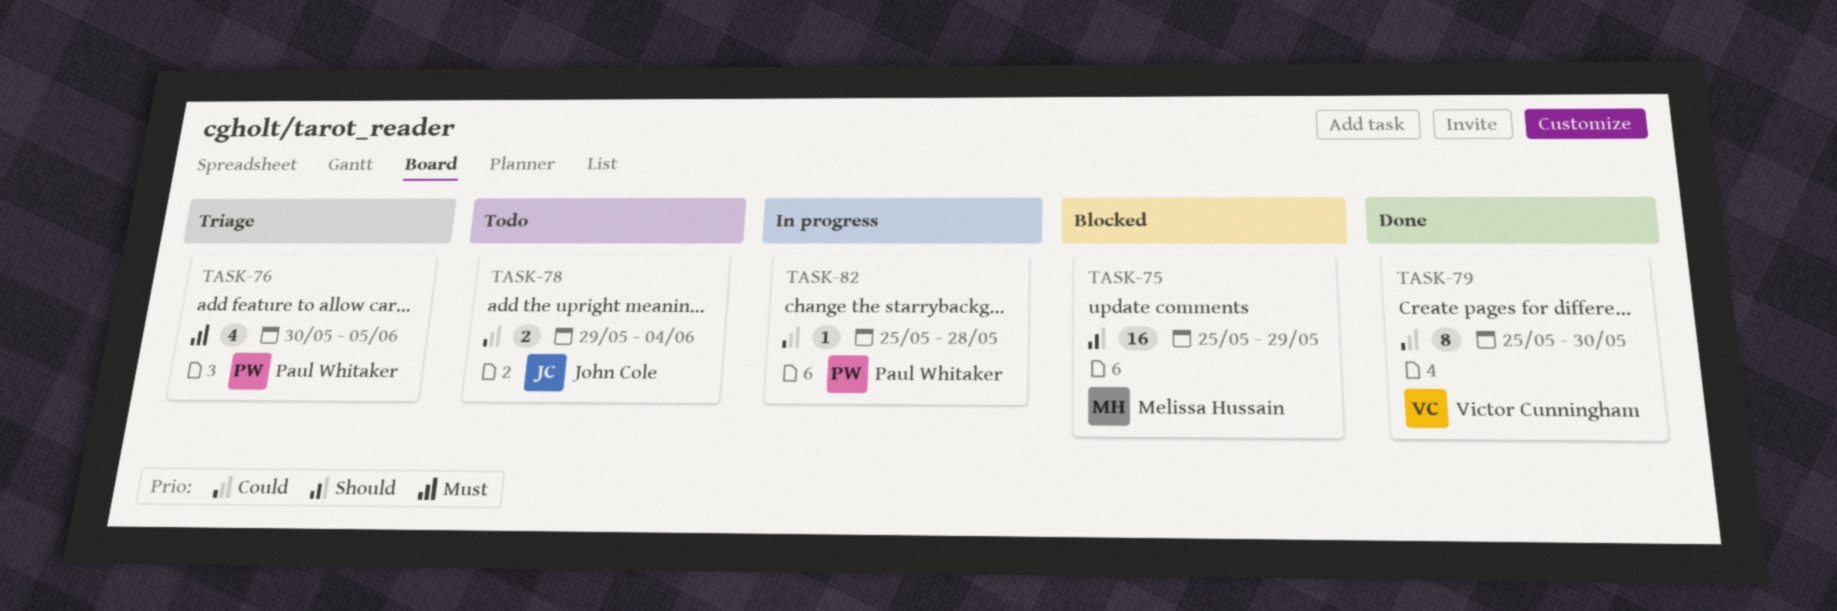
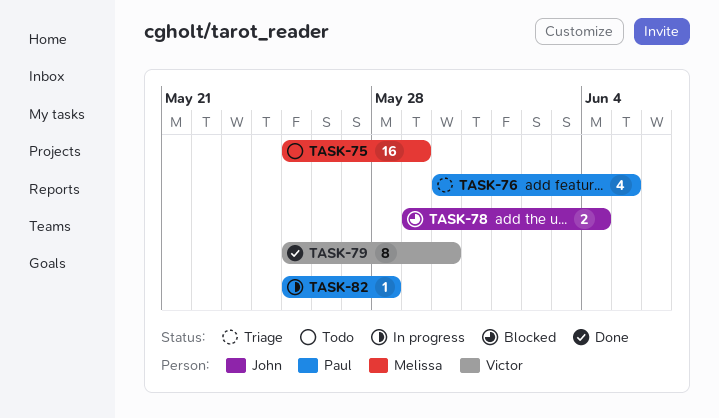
TASK-75, status: Blocked -> Todo
TASK-78, status: Todo -> Blocked

